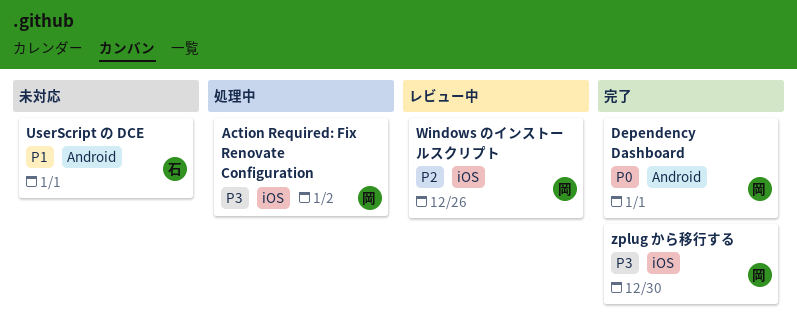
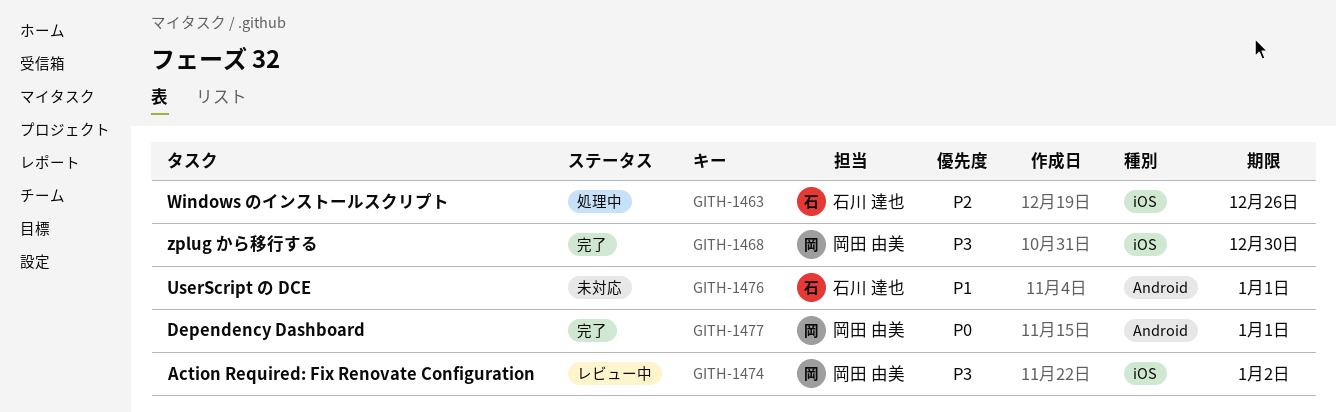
Action Required: Fix Renovate Configuration, status: 処理中 -> レビュー中
Windows のインストールスクリプト, status: レビュー中 -> 処理中
Windows のインストールスクリプト, owner: 岡田 由美 -> 石川 達也

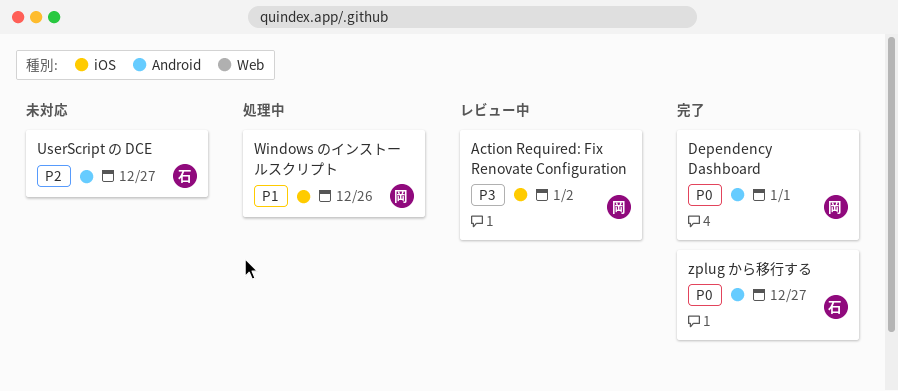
UserScript の DCE, priority: P1 -> P2
UserScript の DCE, due: Jan 1 -> Dec 27
Windows のインストールスクリプト, owner: 石川 達也 -> 岡田 由美
Windows のインストールスクリプト, priority: P2 -> P1
zplug から移行する, owner: 岡田 由美 -> 石川 達也
zplug から移行する, priority: P3 -> P0
zplug から移行する, label: iOS -> Android
zplug から移行する, due: Dec 30 -> Dec 27

